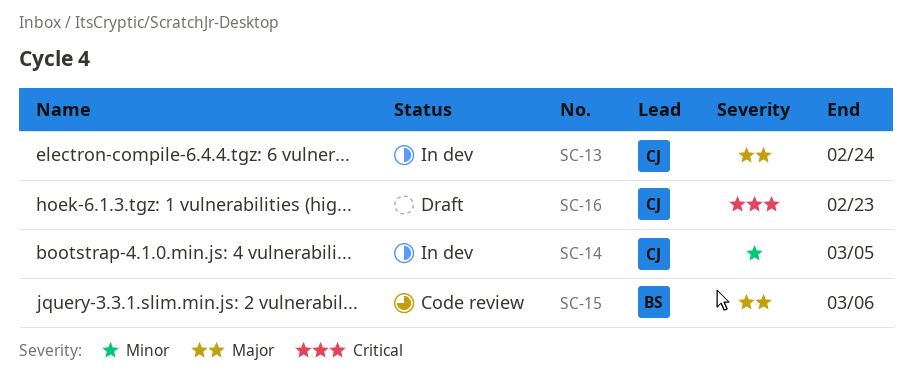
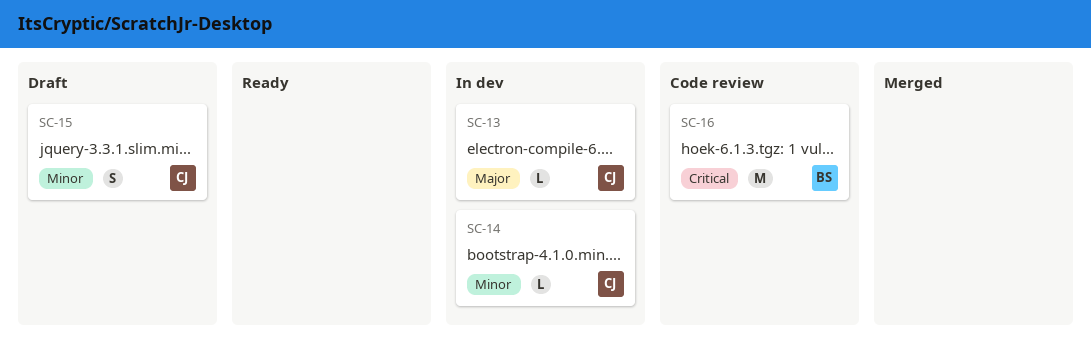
SC-15, status: Code review -> Draft
SC-15, owner: BS -> CJ
SC-15, priority: Major -> Minor
SC-16, status: Draft -> Code review
SC-16, owner: CJ -> BS

